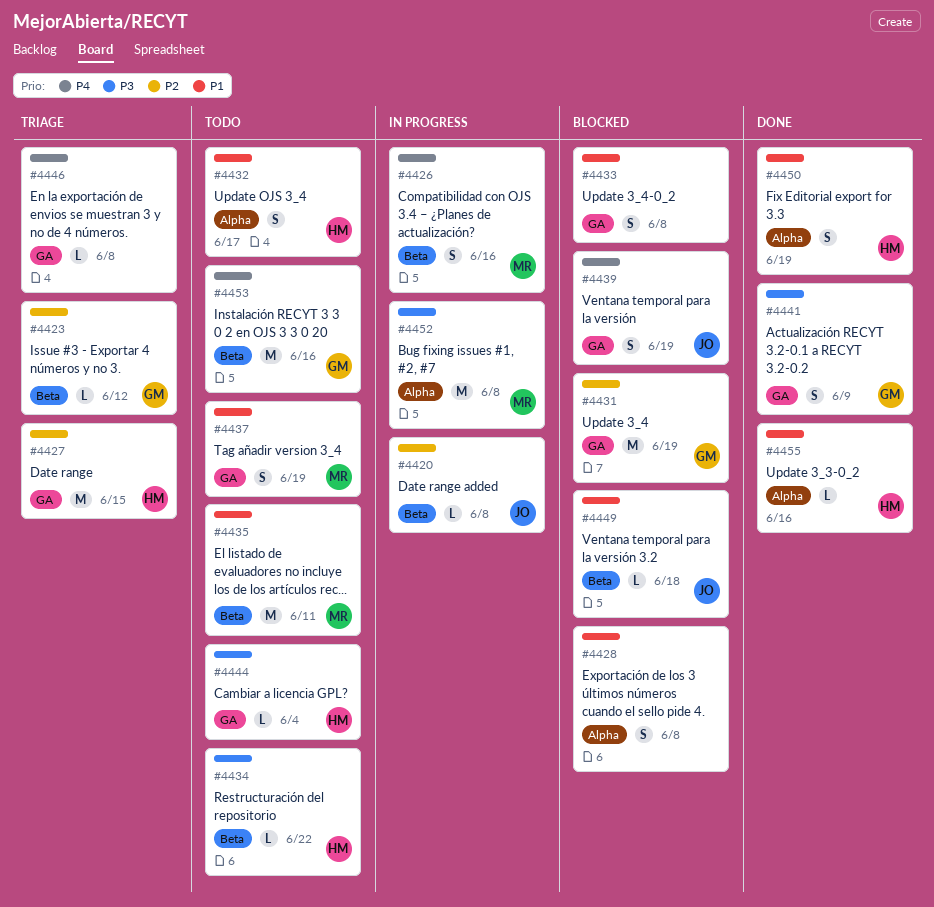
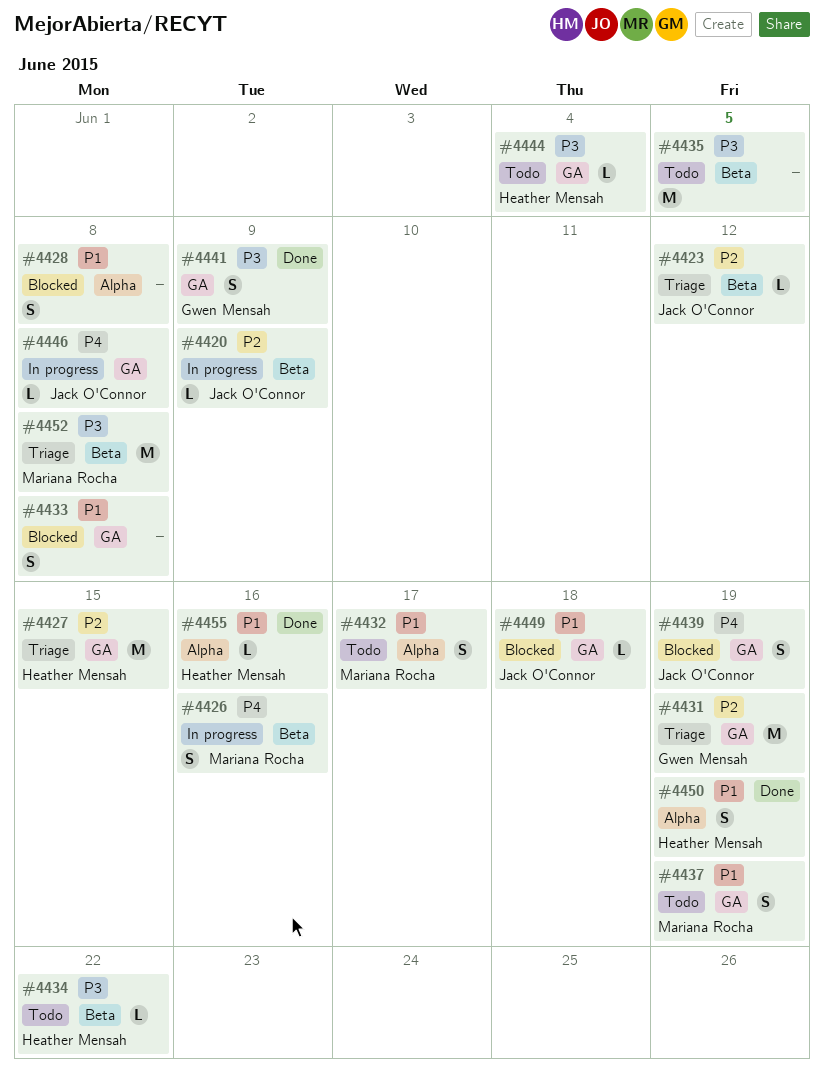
#4420, due: Jun 8 -> Jun 9
#4423, owner: Gwen Mensah -> Jack O'Connor
#4431, status: Blocked -> Triage
#4432, owner: Heather Mensah -> Mariana Rocha
#4435, owner: Mariana Rocha -> none
#4435, priority: P1 -> P3
#4435, due: Jun 11 -> Jun 5
#4446, status: Triage -> In progress
#4446, owner: none -> Jack O'Connor
#4449, label: Beta -> GA
#4452, status: In progress -> Triage
#4452, label: Alpha -> Beta
#4453: present -> none

